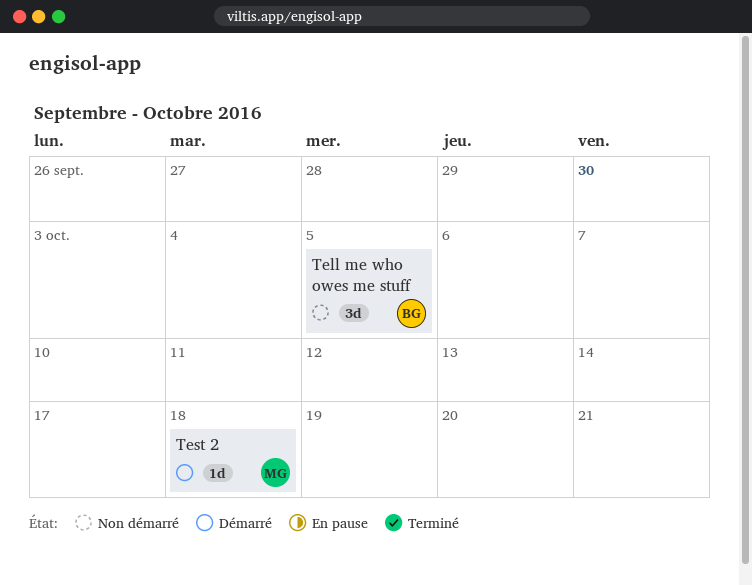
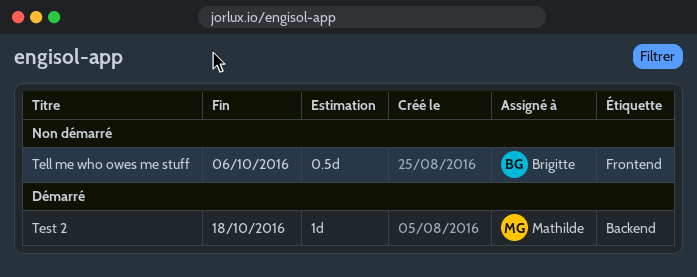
Tell me who owes me stuff, estimate: 3d -> 0.5d
Tell me who owes me stuff, due: Oct 5 -> Oct 6

